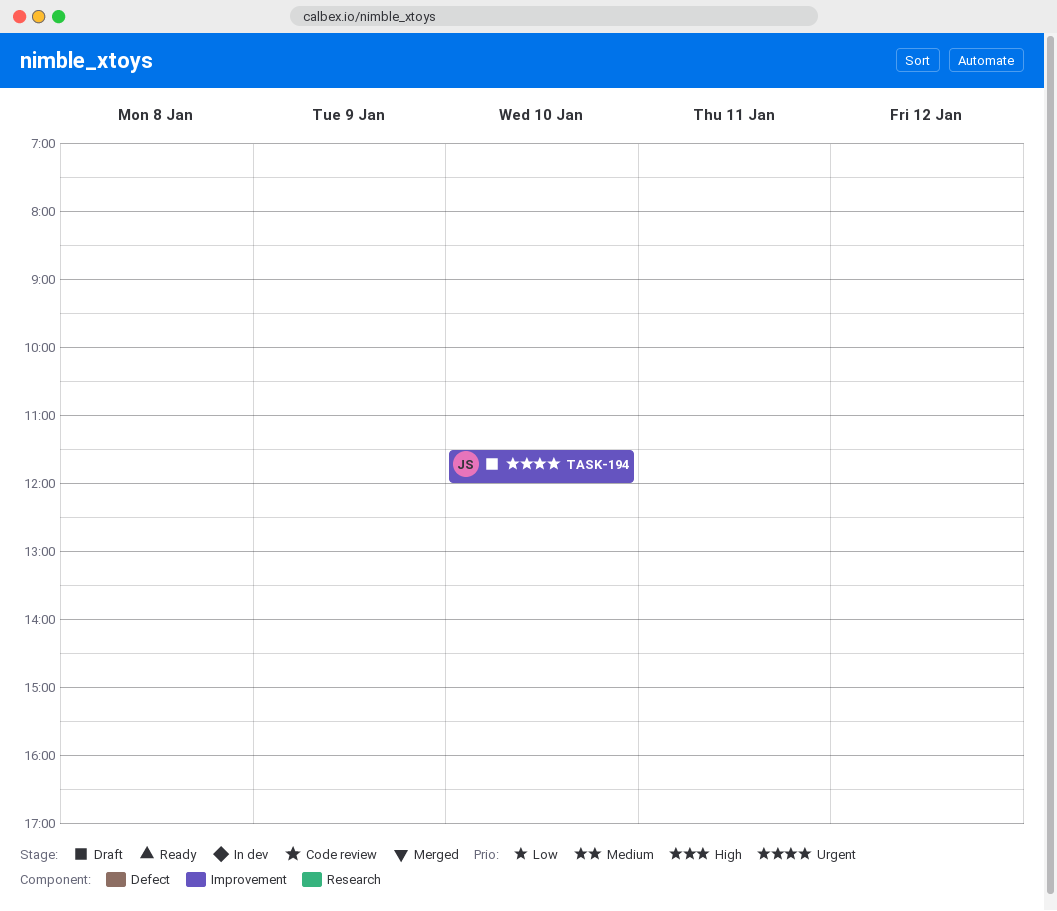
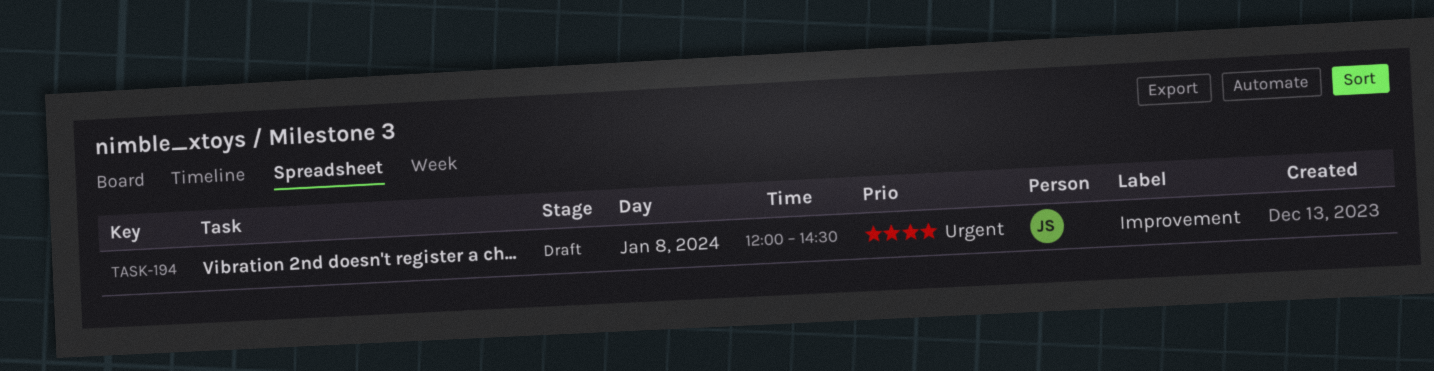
TASK-194, day: Jan 10 -> Jan 8
TASK-194, begins: 11:30 -> 12:00
TASK-194, ends: 12:00 -> 14:30

